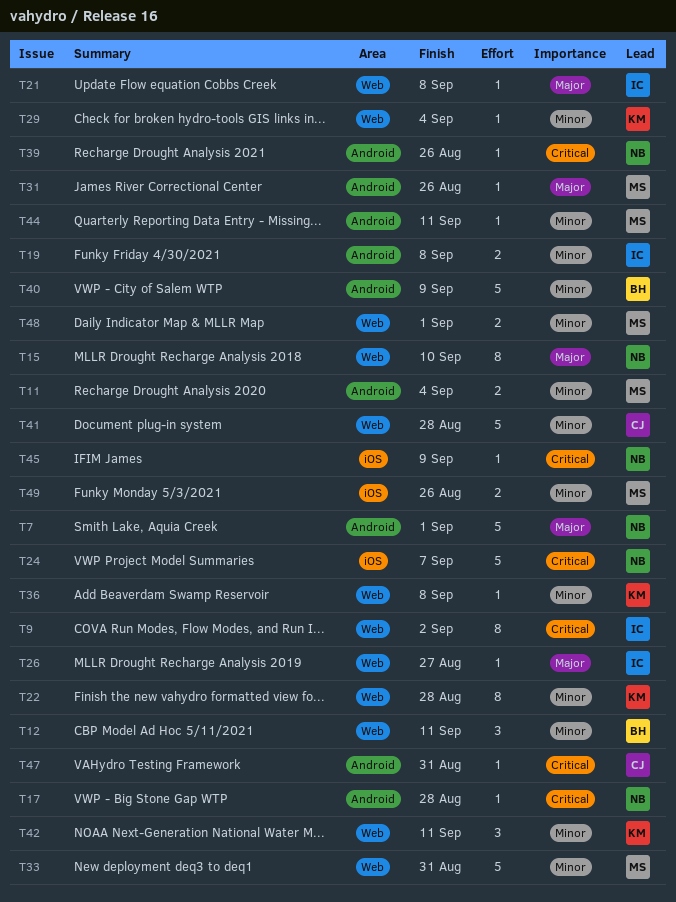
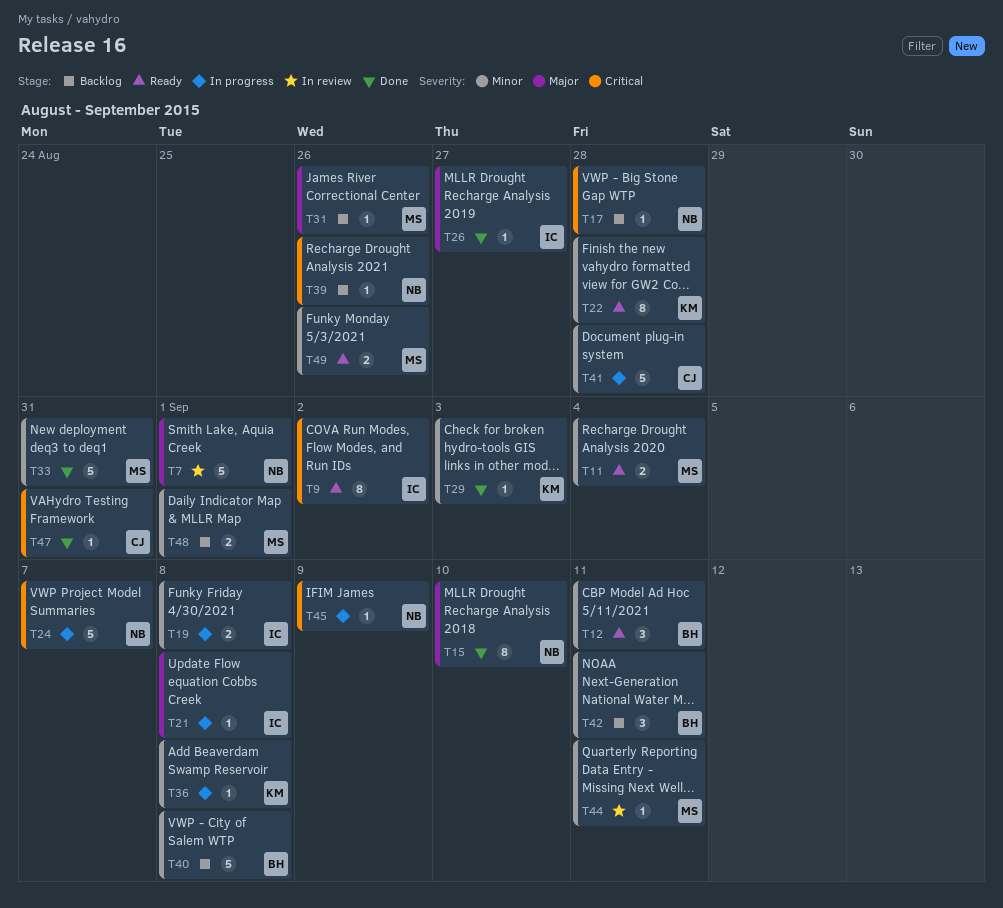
T29, due: Sep 4 -> Sep 3
T40, due: Sep 9 -> Sep 8
T42, owner: KM -> BH

